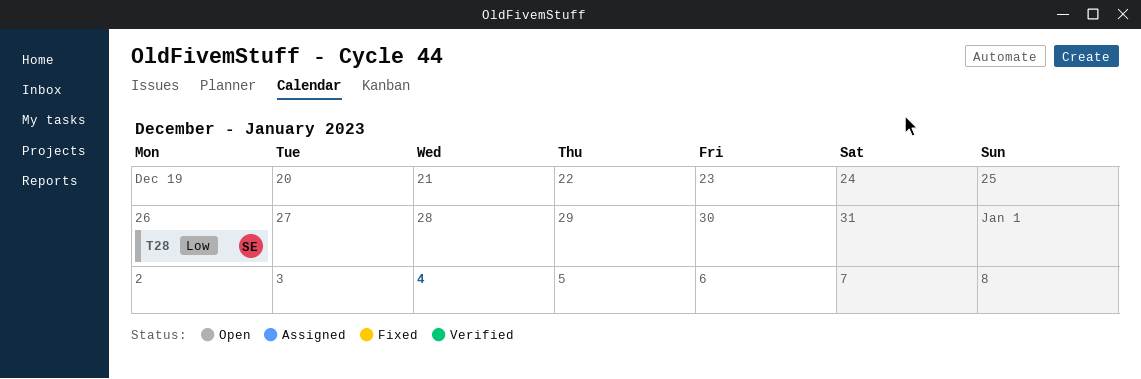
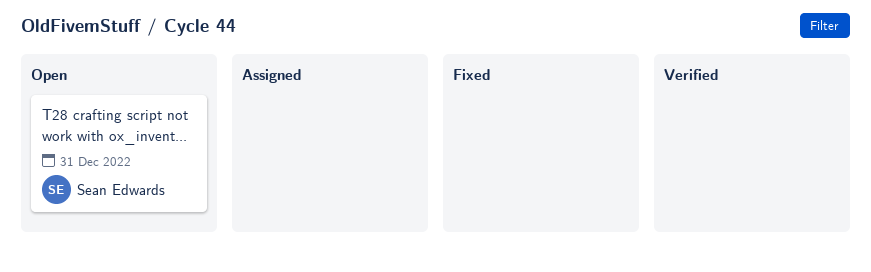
T28, due: Dec 26 -> Dec 31

